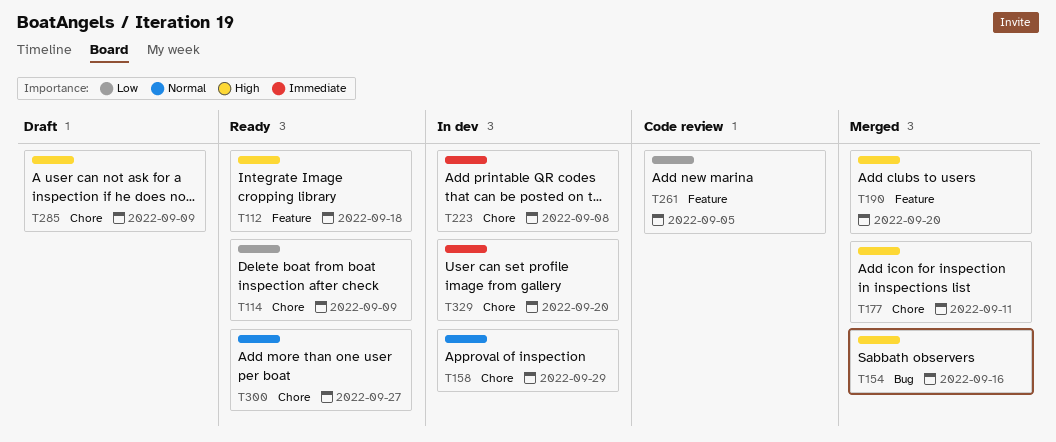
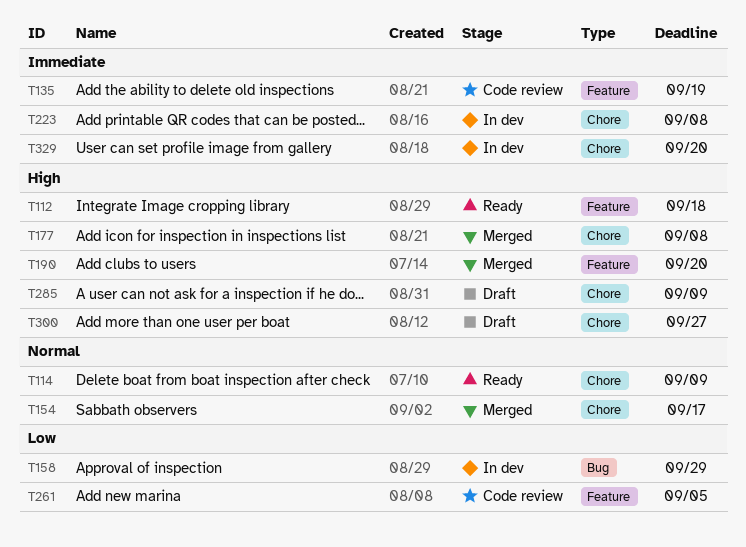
T114, priority: Low -> Normal
T135: none -> present
T154, priority: High -> Normal
T154, label: Bug -> Chore
T154, due: Sep 16 -> Sep 17
T158, priority: Normal -> Low
T158, label: Chore -> Bug
T177, due: Sep 11 -> Sep 8
T300, status: Ready -> Draft
T300, priority: Normal -> High

